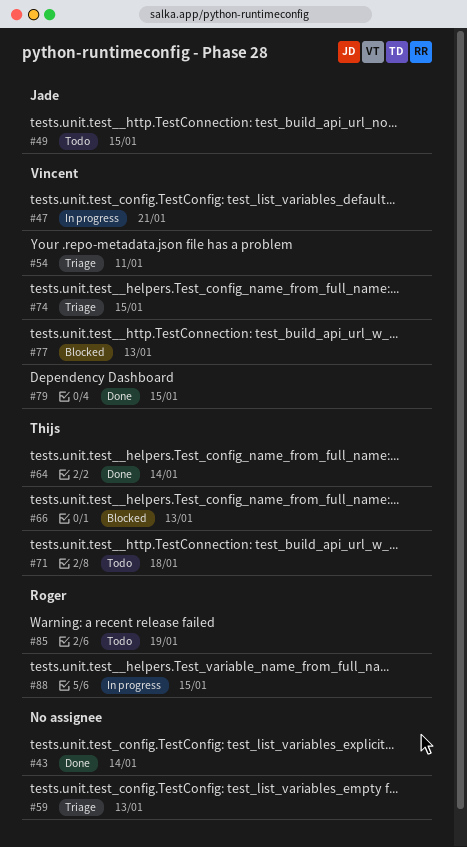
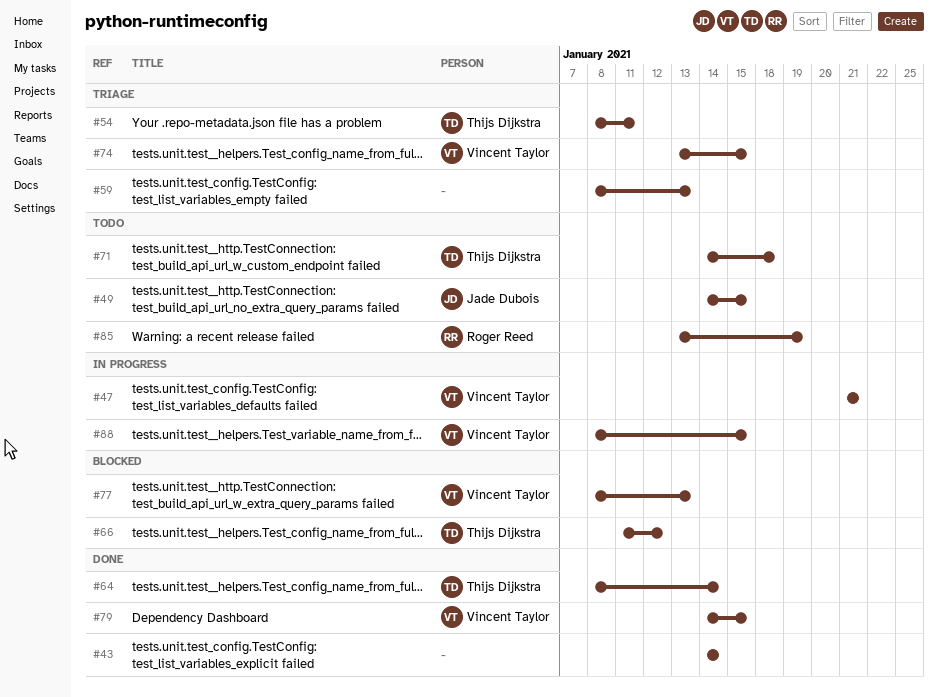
#54, owner: Vincent Taylor -> Thijs Dijkstra
#66, due: Jan 13 -> Jan 12
#88, owner: Roger Reed -> Vincent Taylor

